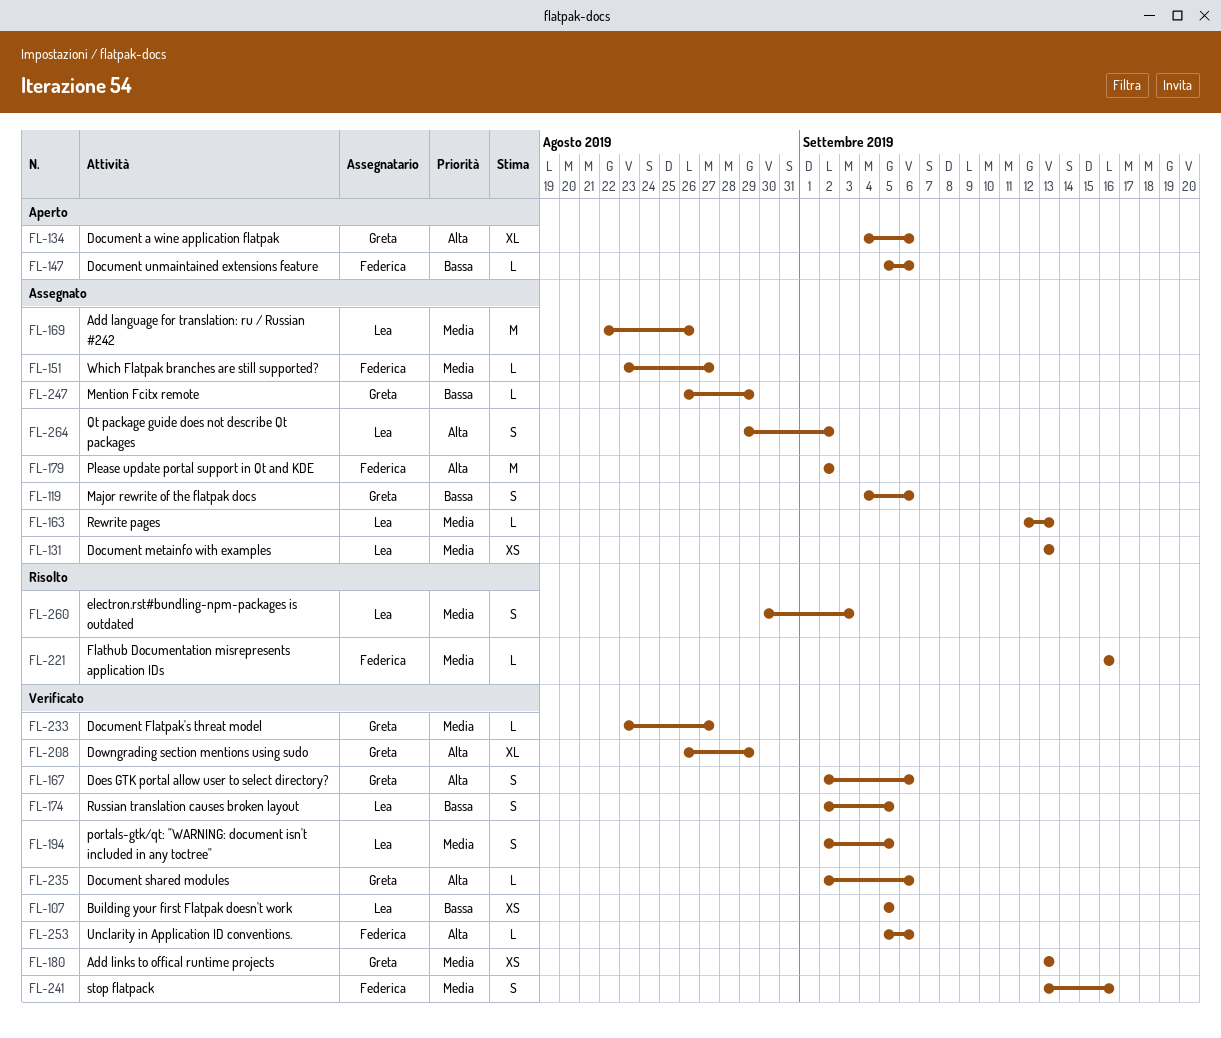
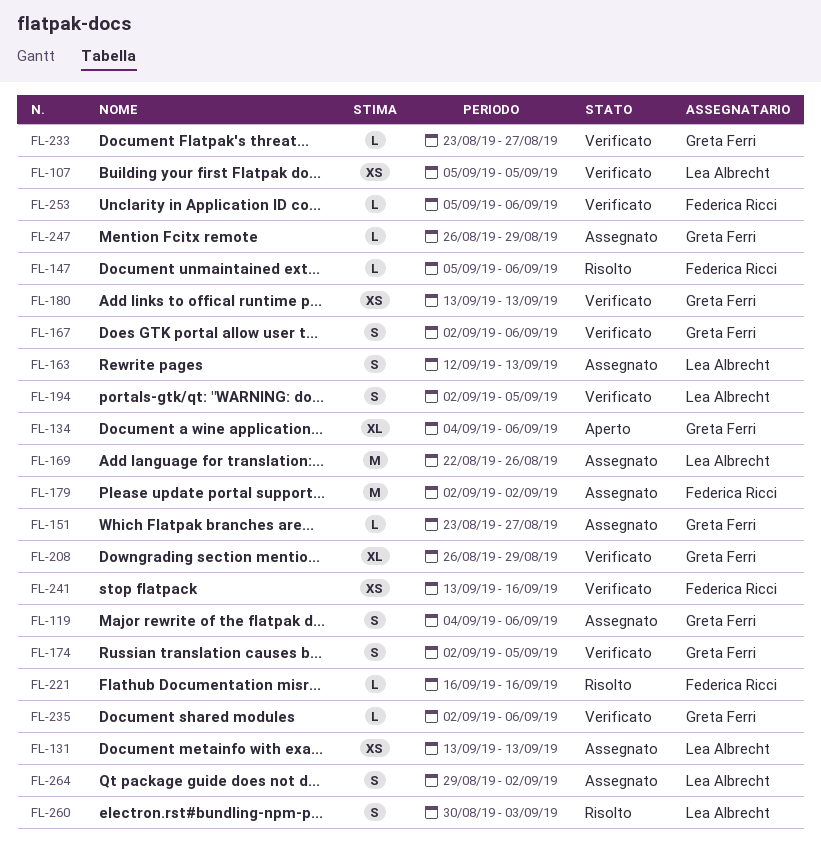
FL-147, status: Aperto -> Risolto
FL-151, owner: Federica Ricci -> Greta Ferri
FL-163, estimate: L -> S
FL-174, owner: Lea Albrecht -> Greta Ferri
FL-241, estimate: S -> XS

